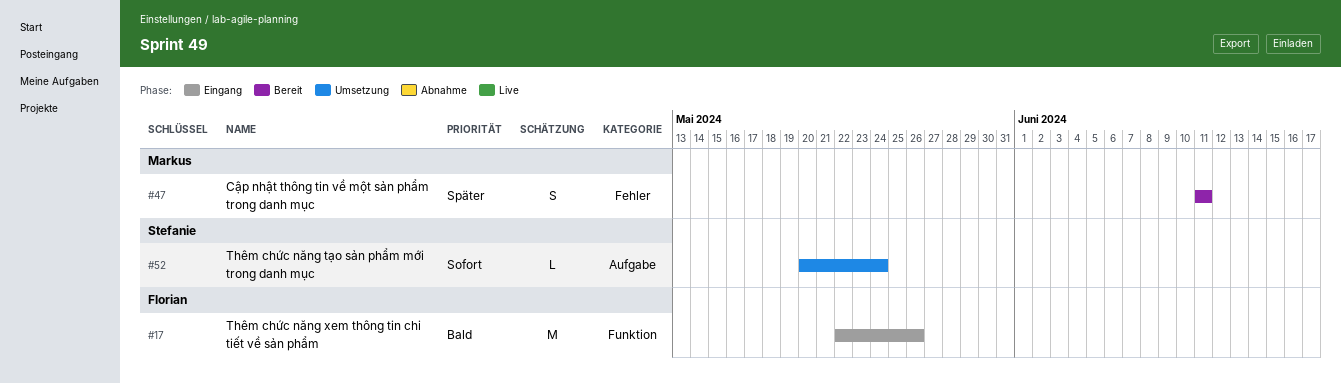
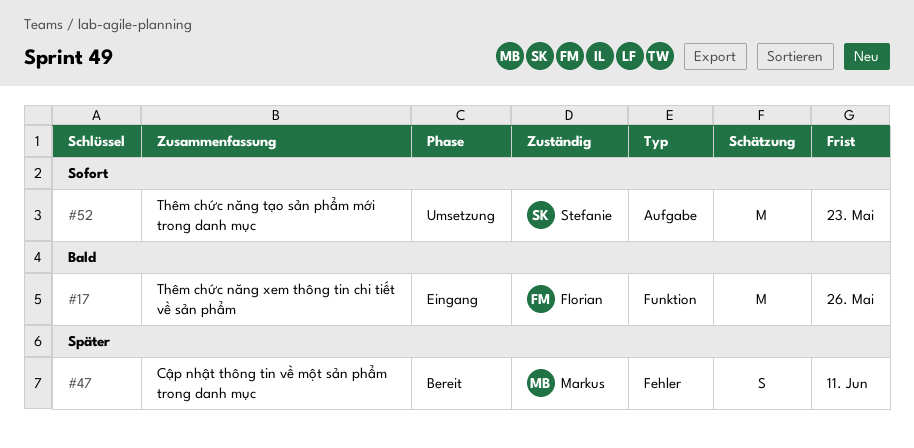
#52, estimate: L -> M
#52, due: May 24 -> May 23

